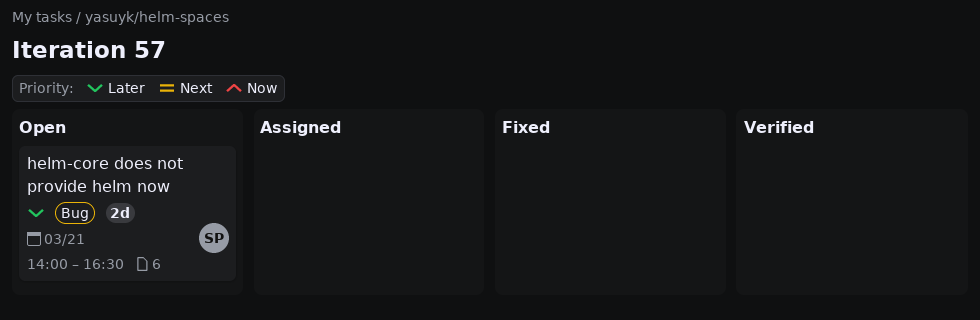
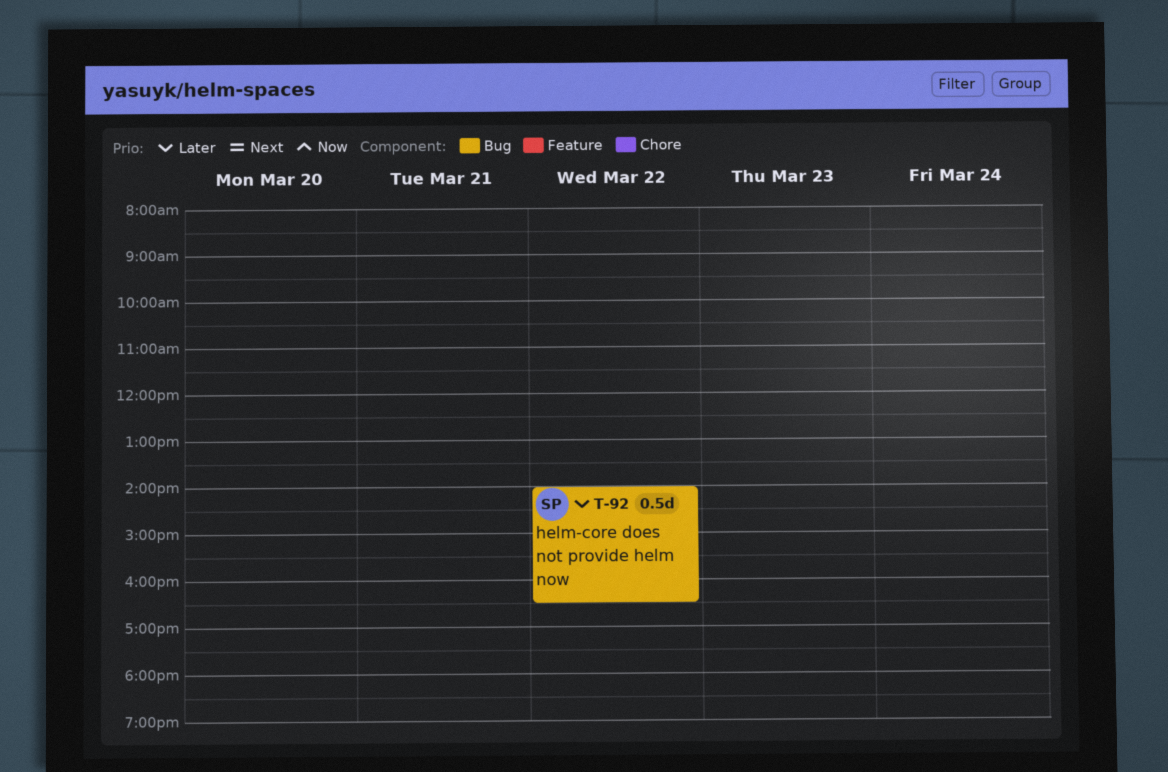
helm-core does not provide helm now, estimate: 2d -> 0.5d
helm-core does not provide helm now, day: Mar 21 -> Mar 22

